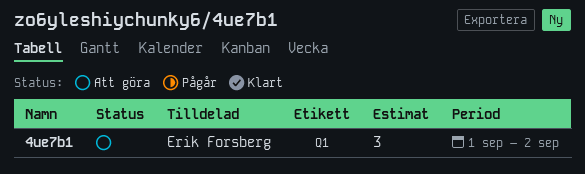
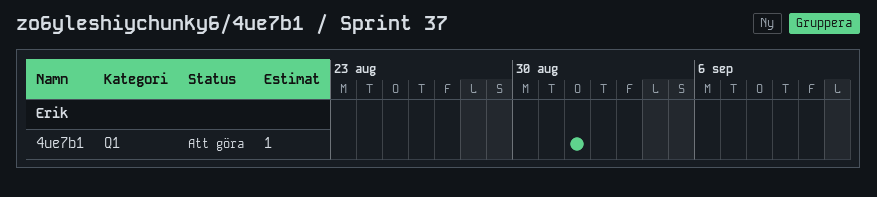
4ue7b1, estimate: 3 -> 1
4ue7b1, due: Sep 2 -> Sep 1

